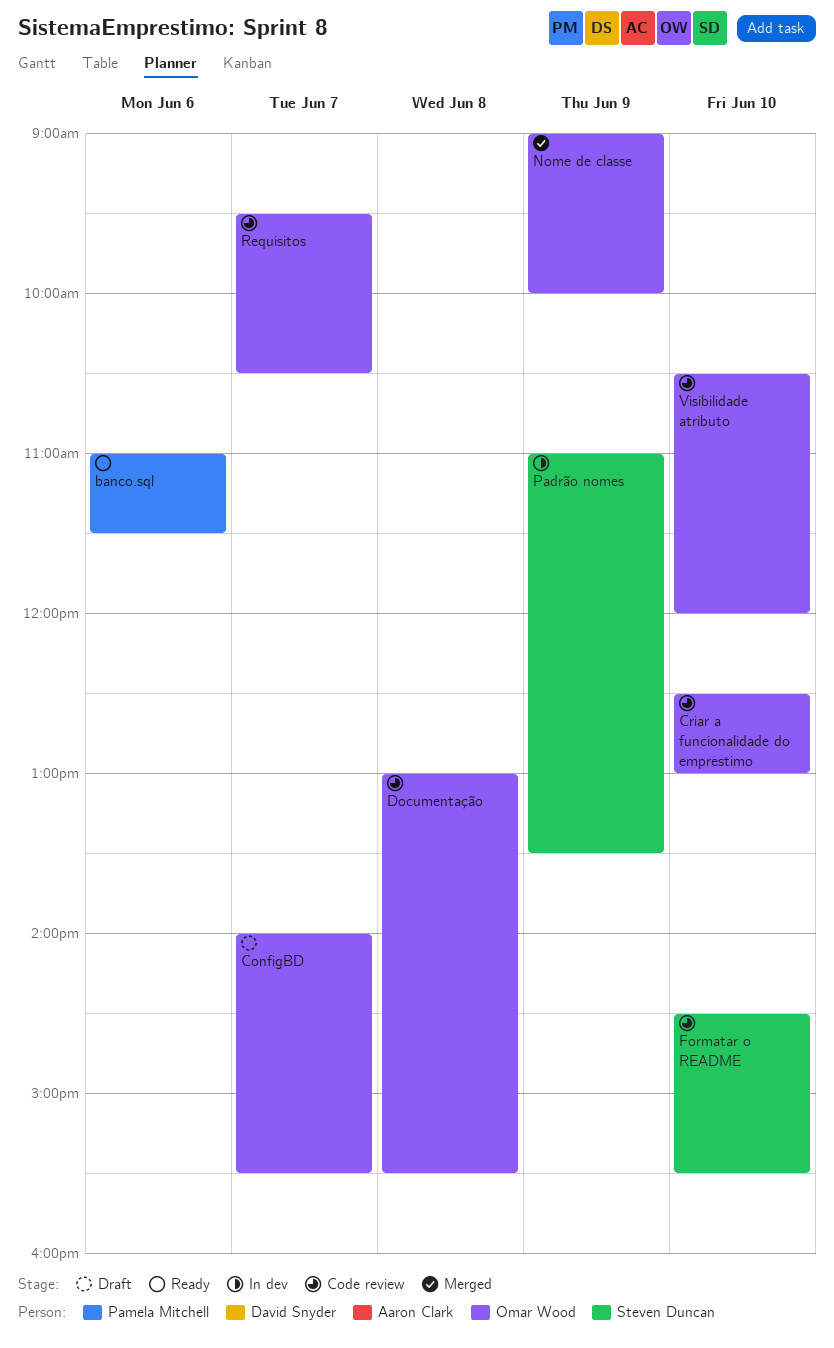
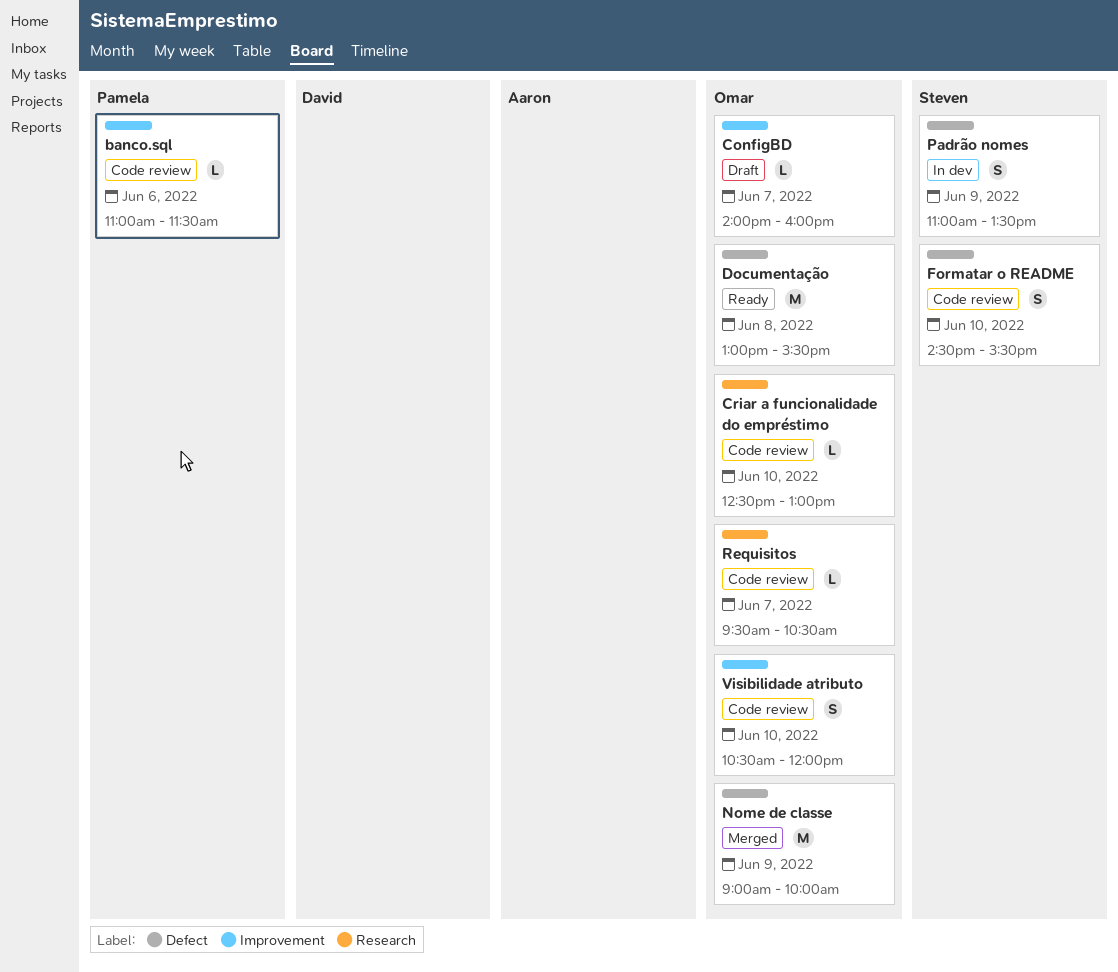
banco.sql, status: Ready -> Code review
ConfigBD, ends: 15:30 -> 16:00
Documentação, status: Code review -> Ready

